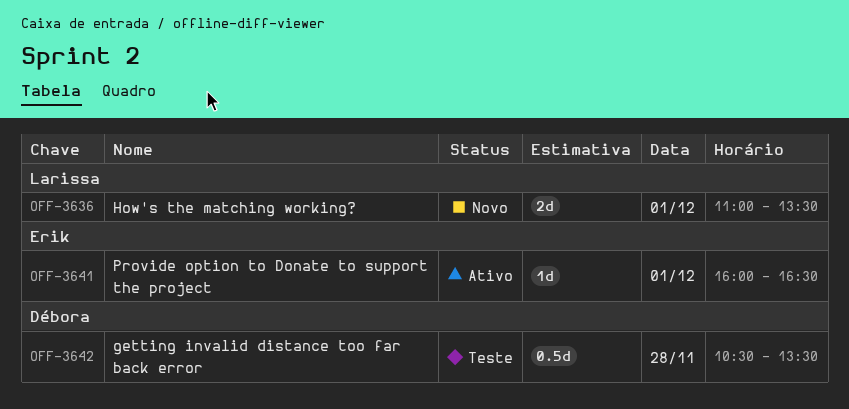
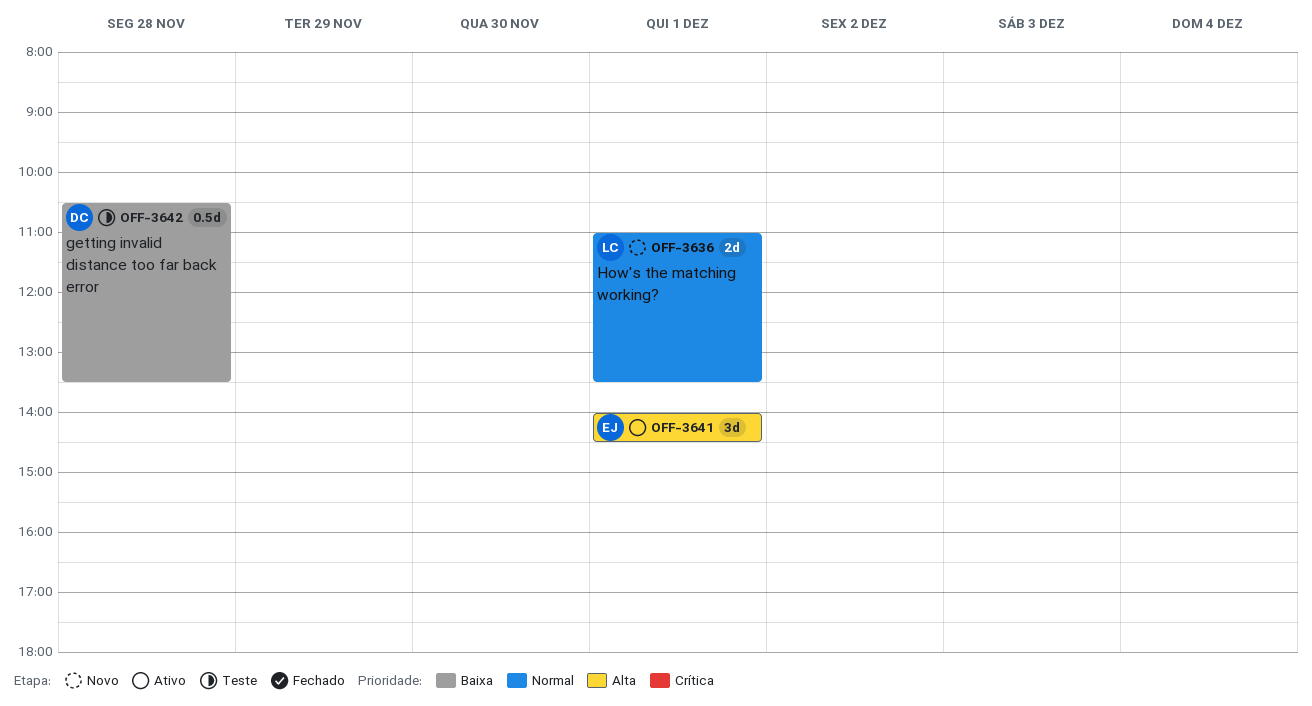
OFF-3641, estimate: 1d -> 3d
OFF-3641, begins: 16:00 -> 14:00
OFF-3641, ends: 16:30 -> 14:30

